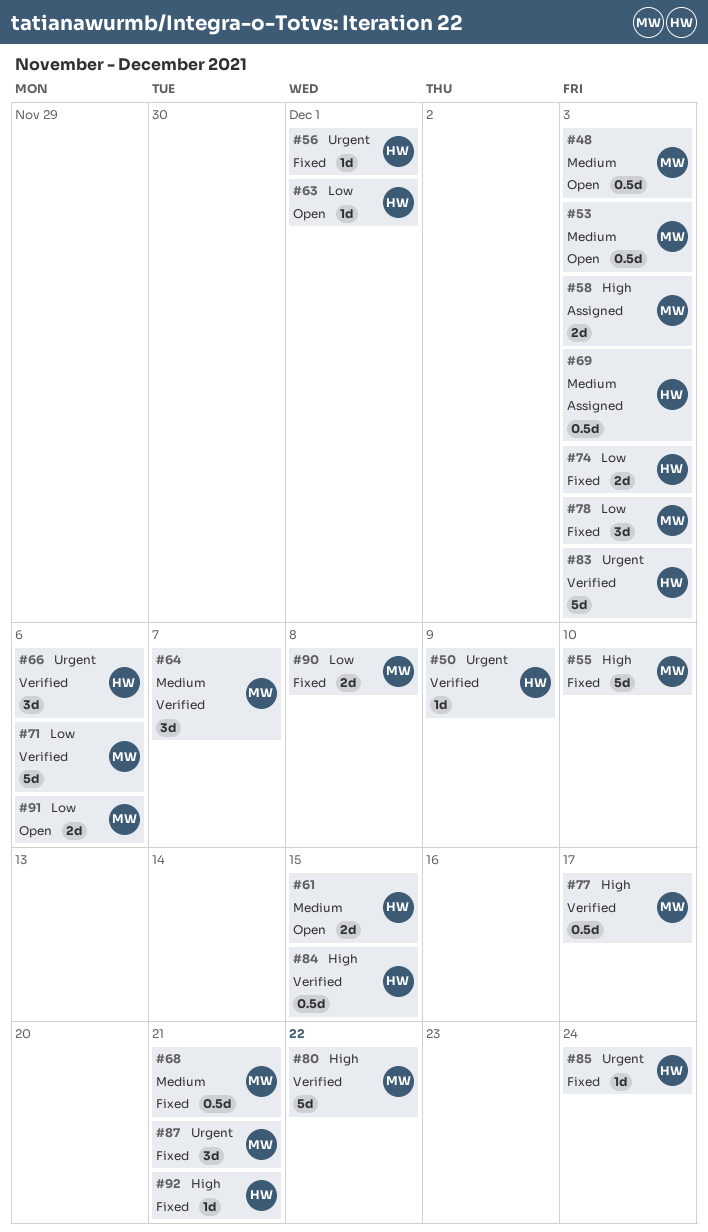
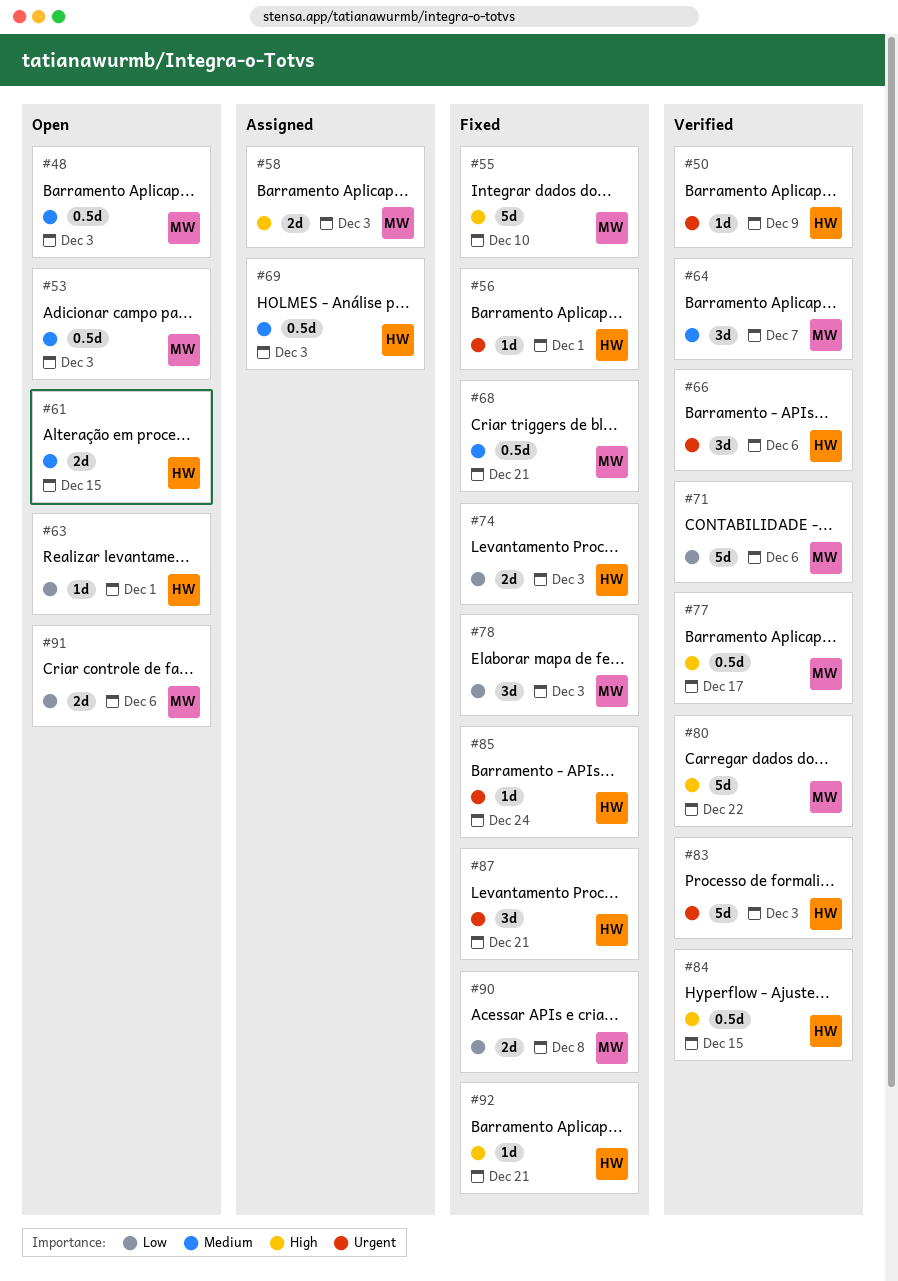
#87, owner: MW -> HW

